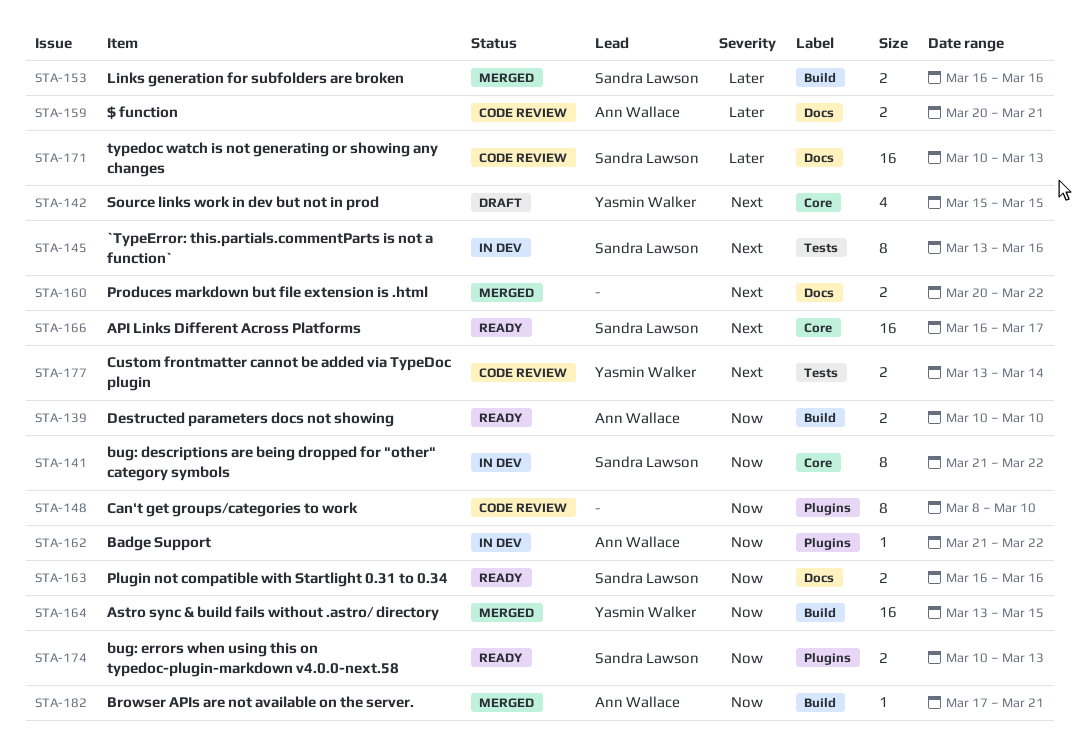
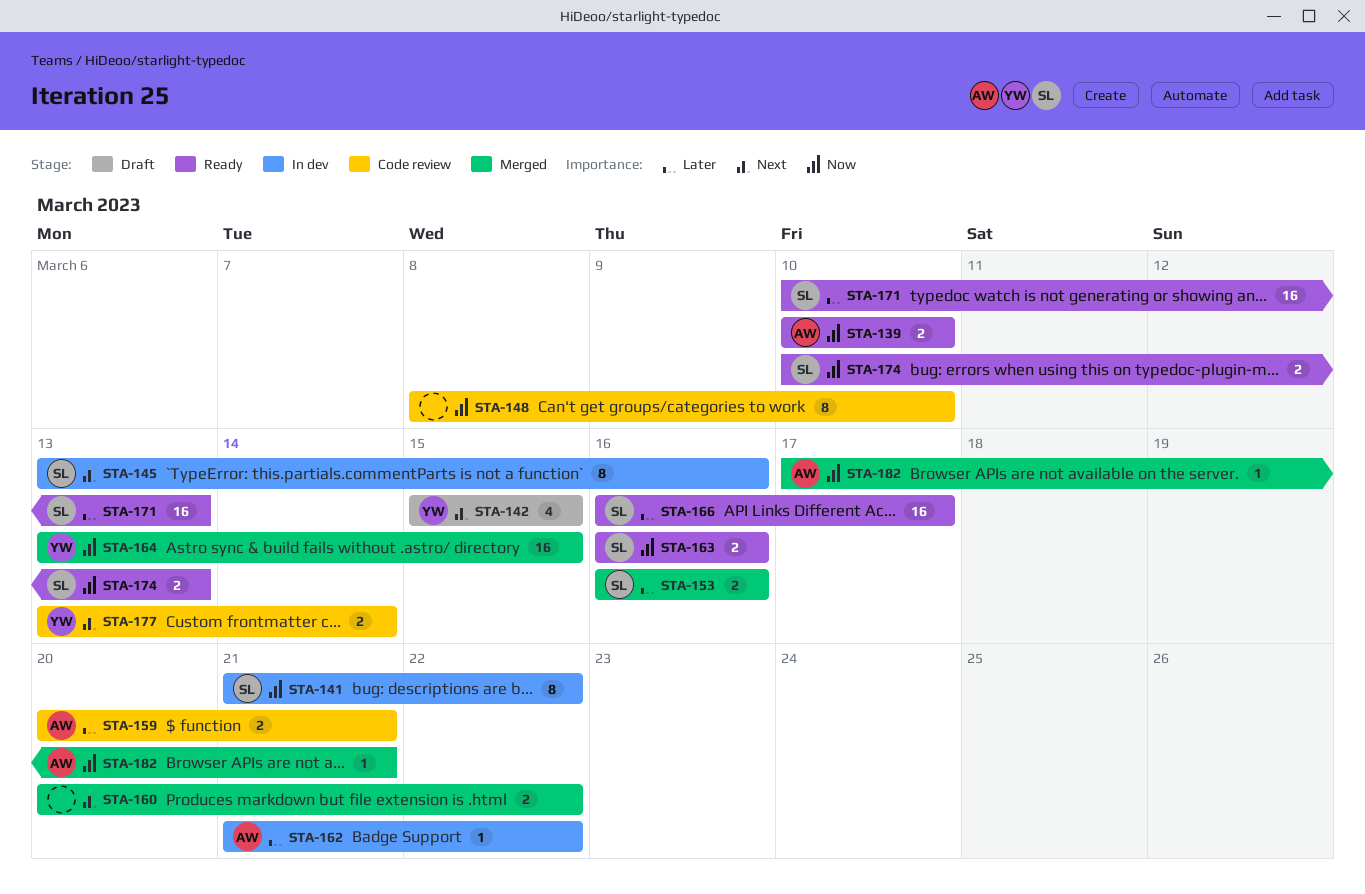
STA-162, priority: Now -> Later
STA-166, priority: Next -> Later
STA-171, status: Code review -> Ready

